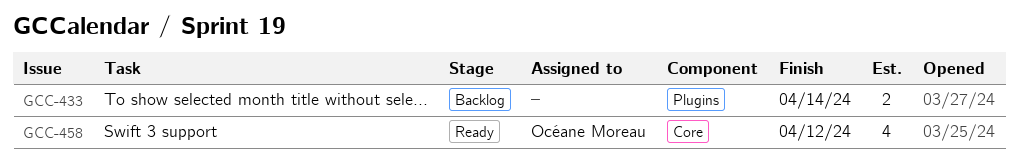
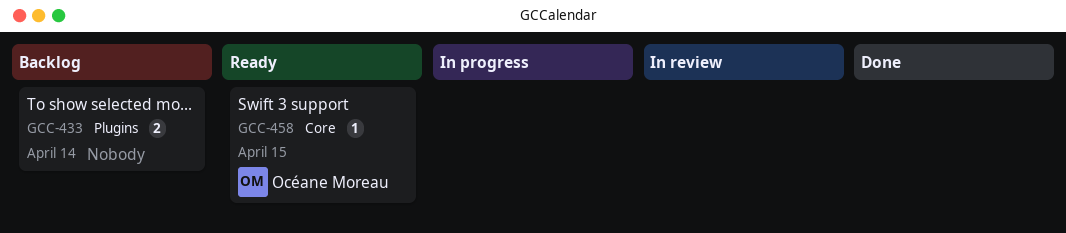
GCC-458, estimate: 4 -> 1
GCC-458, due: Apr 12 -> Apr 15

